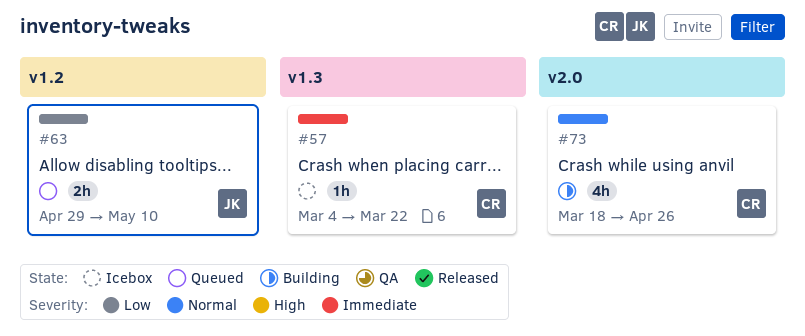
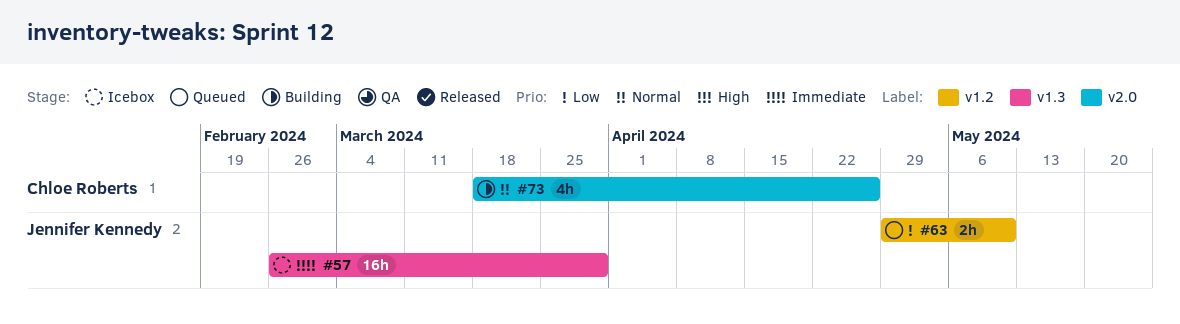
#57, owner: Chloe Roberts -> Jennifer Kennedy
#57, estimate: 1h -> 16h
#57, start: Mar 4 -> Feb 26
#57, due: Mar 22 -> Mar 29

